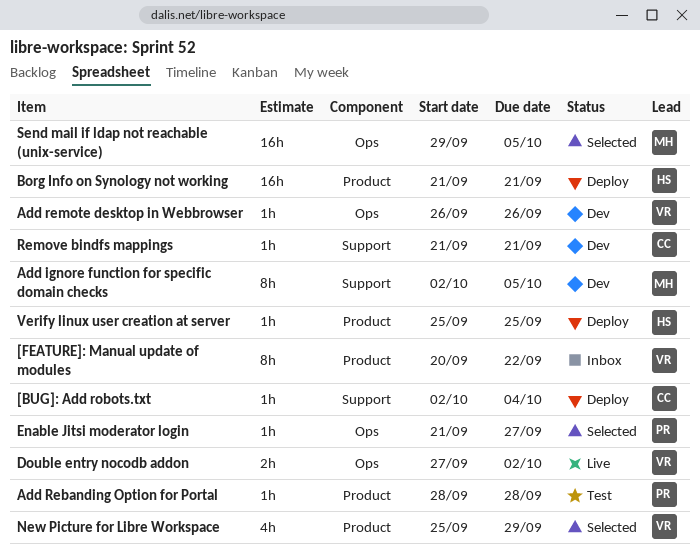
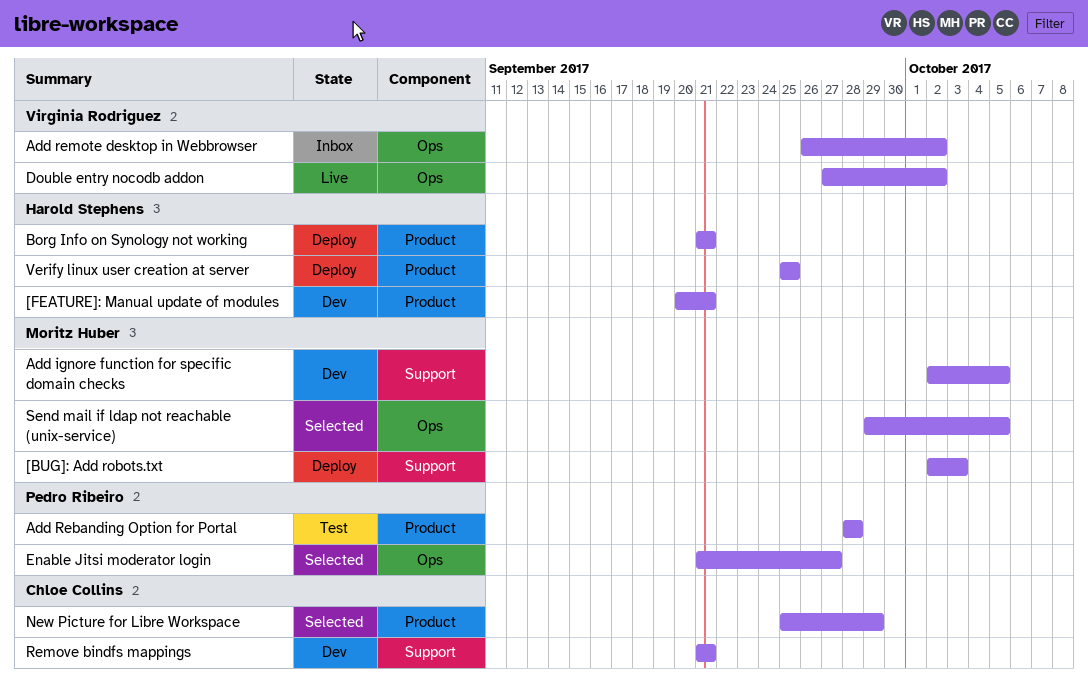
[BUG]: Add robots.txt, owner: Chloe Collins -> Moritz Huber
[BUG]: Add robots.txt, due: Oct 4 -> Oct 3
[FEATURE]: Manual update of modules, status: Inbox -> Dev
[FEATURE]: Manual update of modules, owner: Virginia Rodriguez -> Harold Stephens
[FEATURE]: Manual update of modules, due: Sep 22 -> Sep 21
Add remote desktop in Webbrowser, status: Dev -> Inbox
Add remote desktop in Webbrowser, due: Sep 26 -> Oct 2
New Picture for Libre Workspace, owner: Virginia Rodriguez -> Chloe Collins

